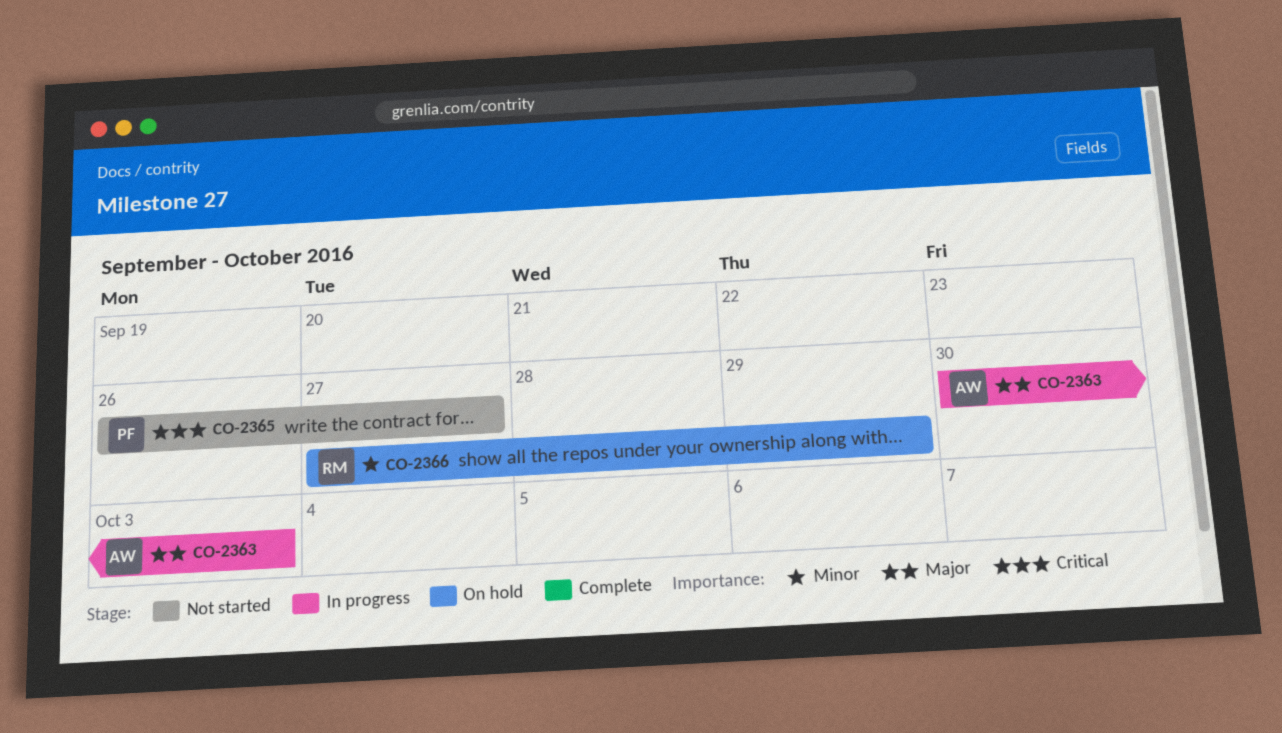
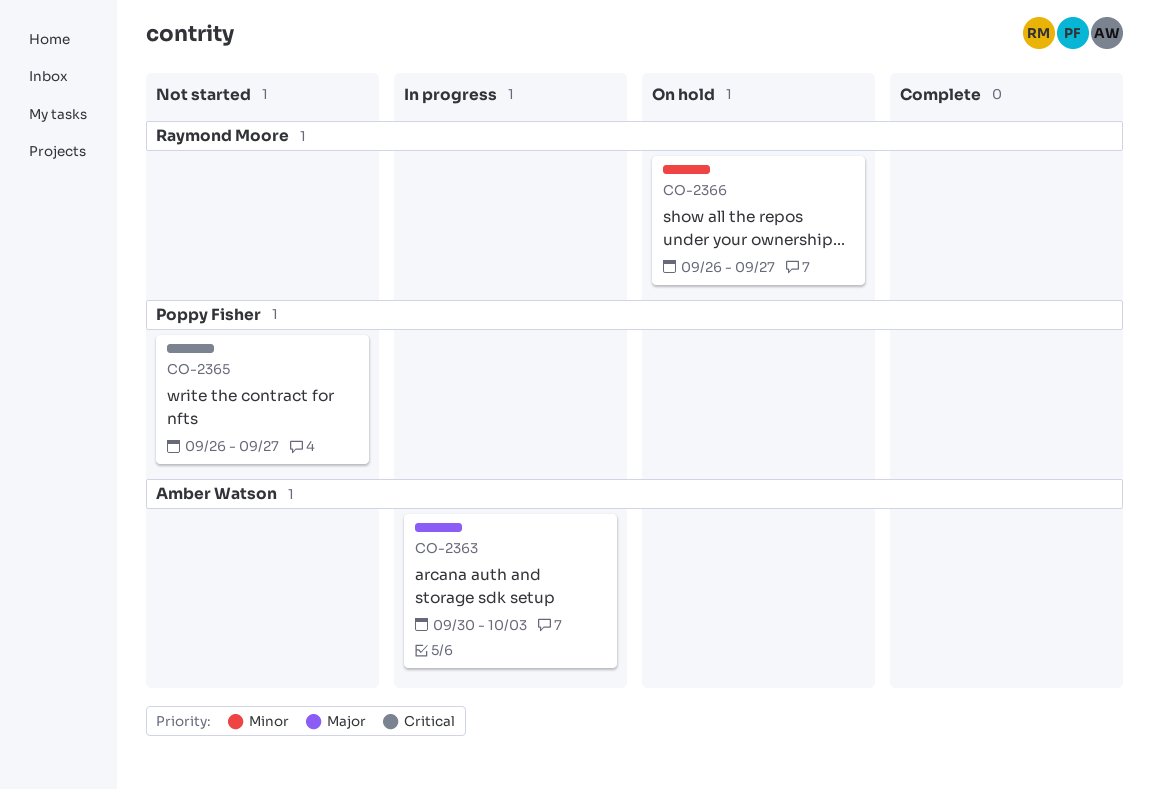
CO-2366, start: Sep 27 -> Sep 26
CO-2366, due: Sep 29 -> Sep 27

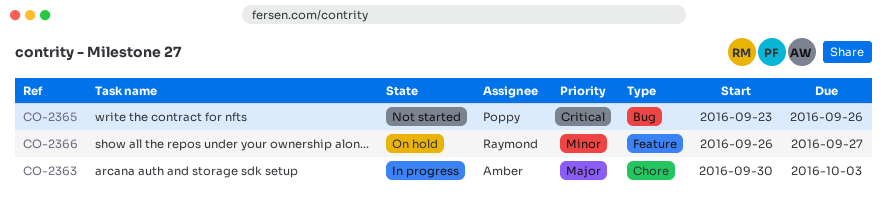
CO-2365, start: Sep 26 -> Sep 23
CO-2365, due: Sep 27 -> Sep 26

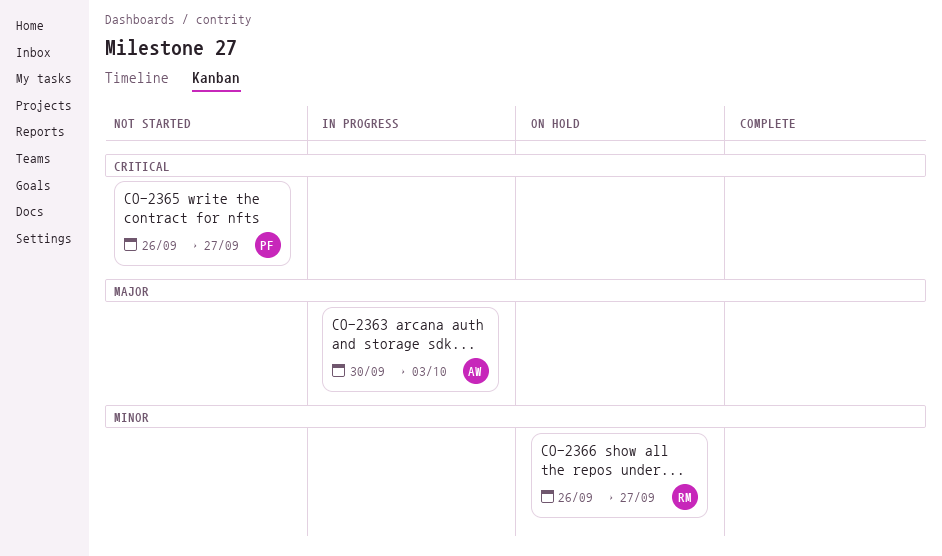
CO-2365, start: Sep 23 -> Sep 26
CO-2365, due: Sep 26 -> Sep 27

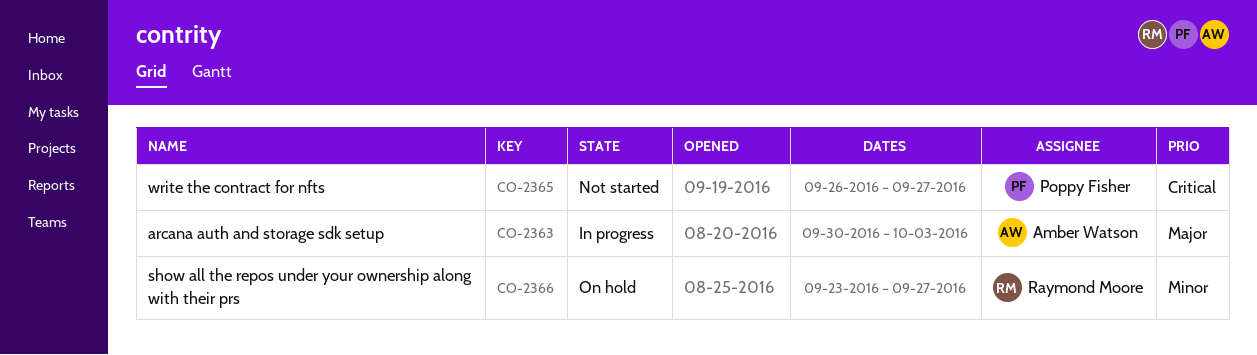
CO-2366, start: Sep 26 -> Sep 23

